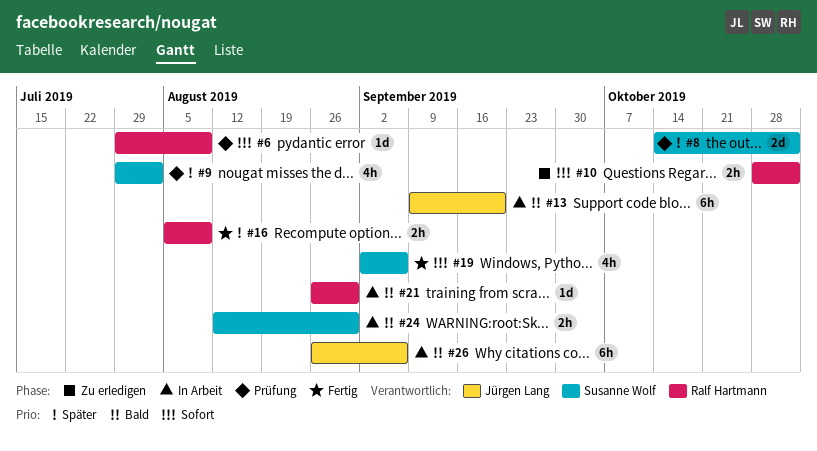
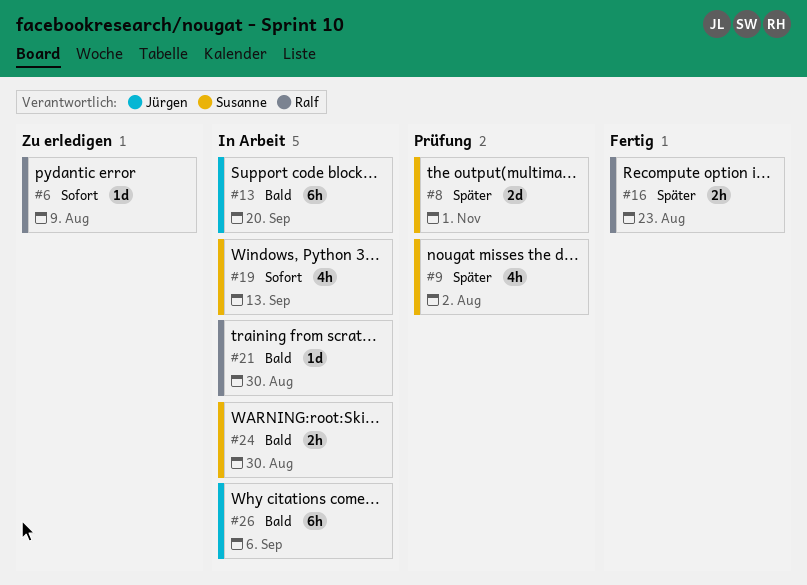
#6, status: Prüfung -> Zu erledigen
#10: present -> none
#16, due: Aug 9 -> Aug 23
#19, status: Fertig -> In Arbeit
#19, due: Sep 6 -> Sep 13

